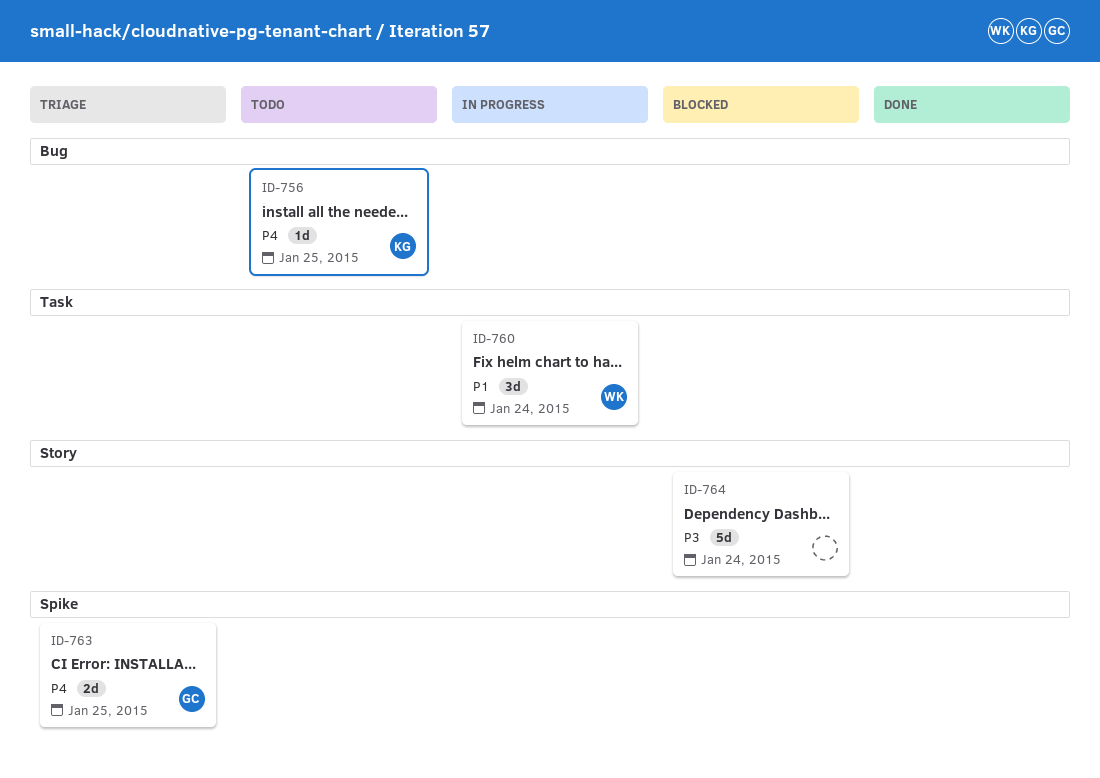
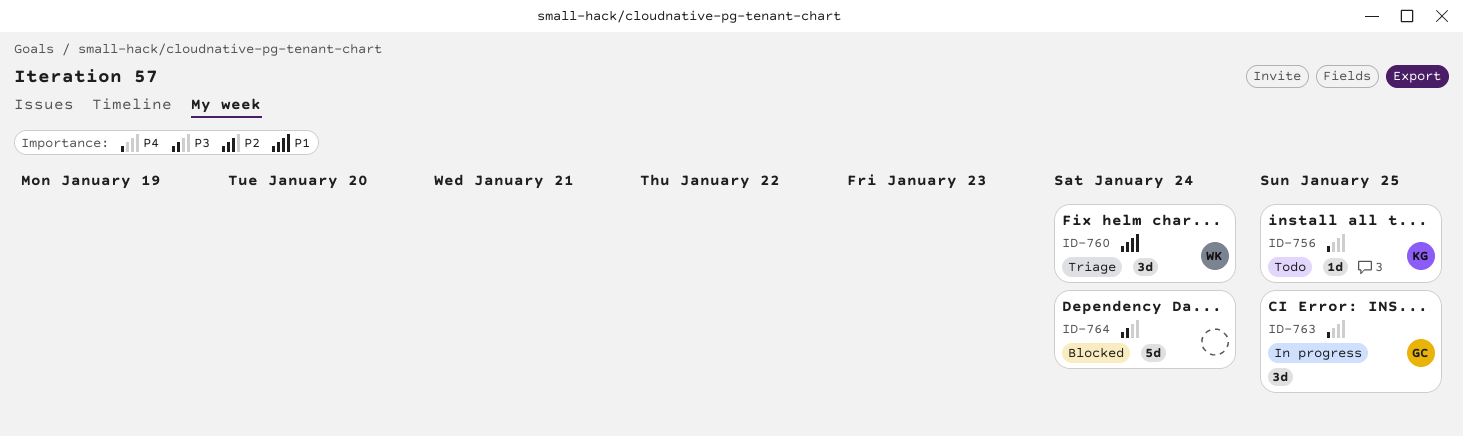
ID-760, status: In progress -> Triage
ID-763, status: Triage -> In progress
ID-763, estimate: 2d -> 3d

